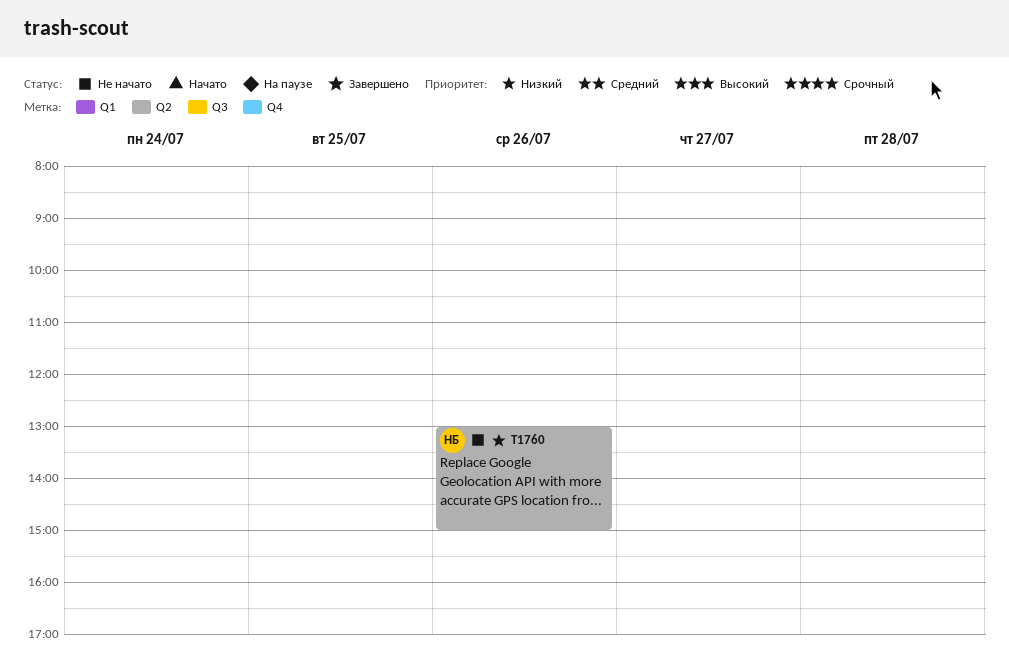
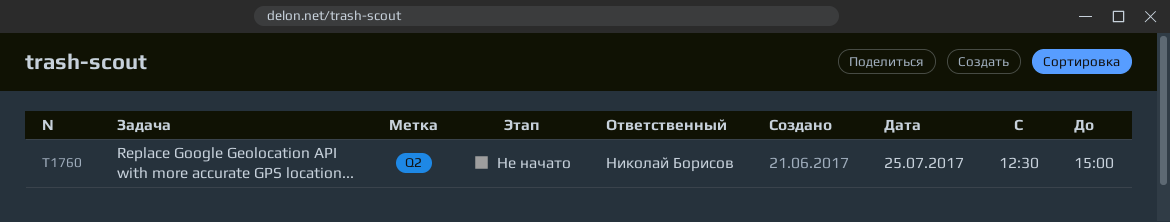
T1760, day: Jul 26 -> Jul 25
T1760, begins: 13:00 -> 12:30

